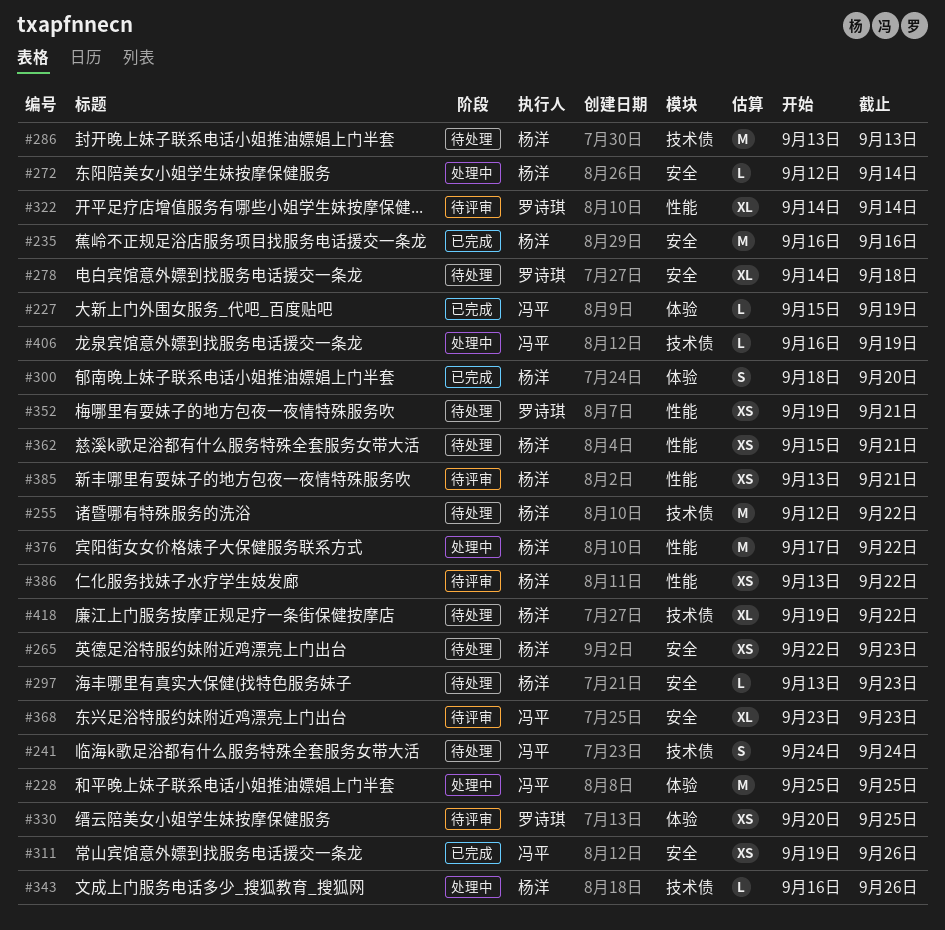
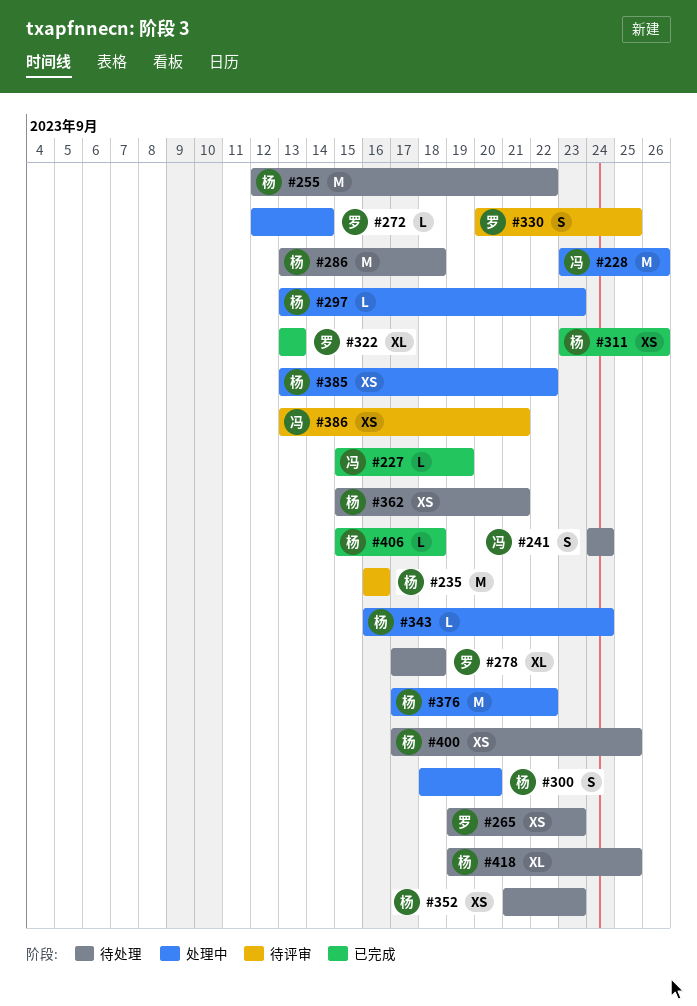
#228, start: Sep 25 -> Sep 23
#228, due: Sep 25 -> Sep 26
#235, status: 已完成 -> 待评审
#265, owner: 杨洋 -> 罗诗琪
#265, start: Sep 22 -> Sep 19
#272, owner: 杨洋 -> 罗诗琪
#278, start: Sep 14 -> Sep 17
#286, due: Sep 13 -> Sep 18
#297, status: 待处理 -> 处理中
#300, status: 已完成 -> 处理中
#311, owner: 冯平 -> 杨洋
#311, start: Sep 19 -> Sep 23
#322, status: 待评审 -> 已完成
#322, start: Sep 14 -> Sep 13
#322, due: Sep 14 -> Sep 13
#330, estimate: XS -> S
#343, due: Sep 26 -> Sep 24
#352, owner: 罗诗琪 -> 杨洋
#352, start: Sep 19 -> Sep 21
#352, due: Sep 21 -> Sep 23
#368: present -> none
#385, status: 待评审 -> 处理中
#385, due: Sep 21 -> Sep 22
#386, owner: 杨洋 -> 冯平
#386, due: Sep 22 -> Sep 21
#400: none -> present
#406, status: 处理中 -> 已完成
#406, owner: 冯平 -> 杨洋
#406, start: Sep 16 -> Sep 15
#406, due: Sep 19 -> Sep 18
#418, due: Sep 22 -> Sep 25

